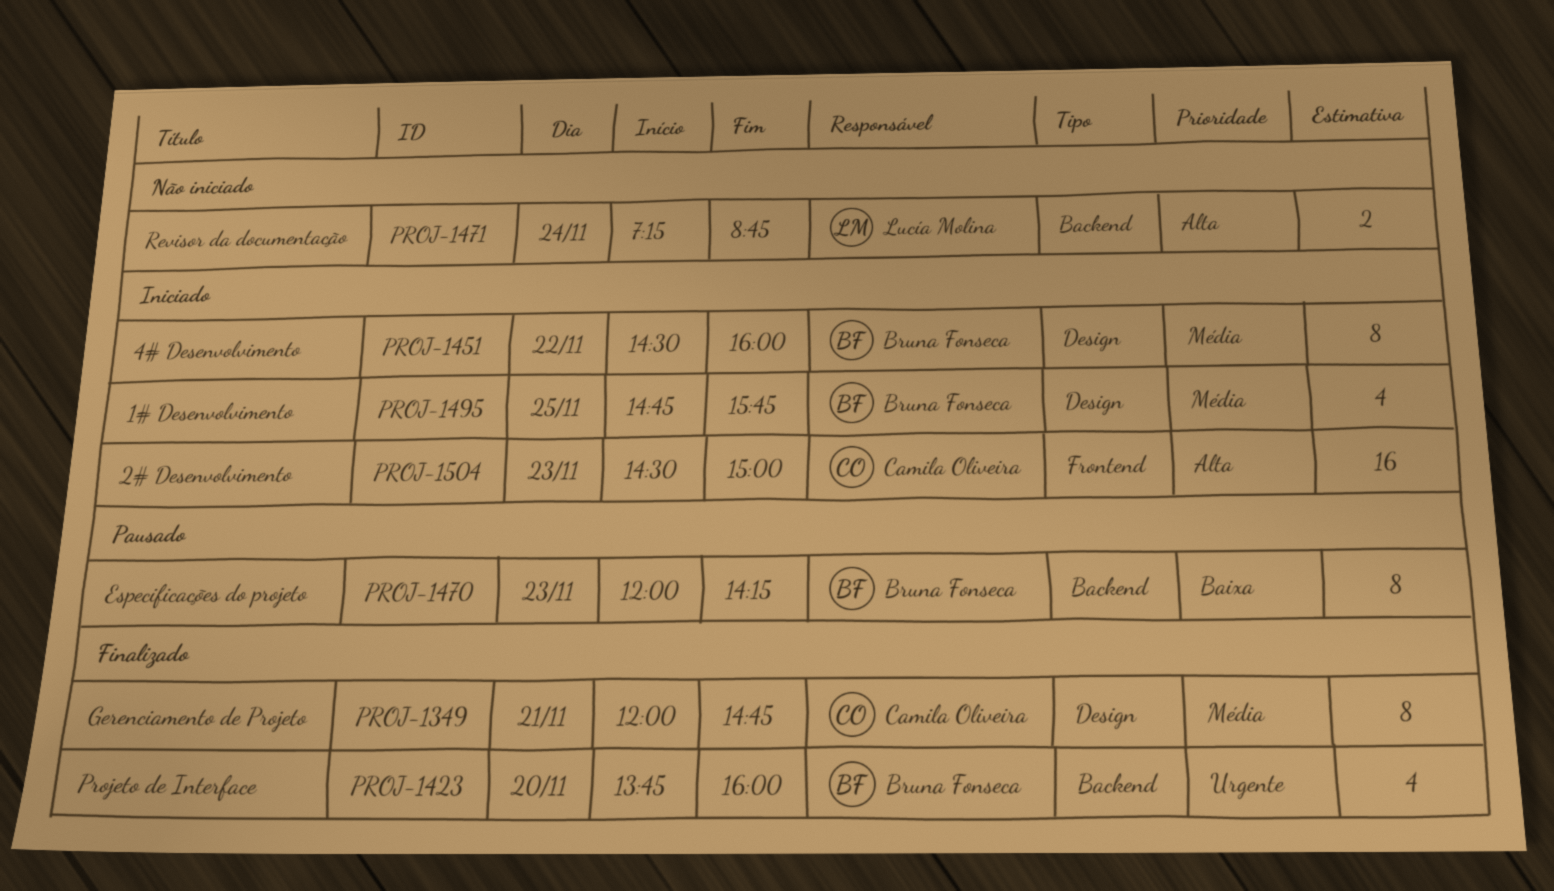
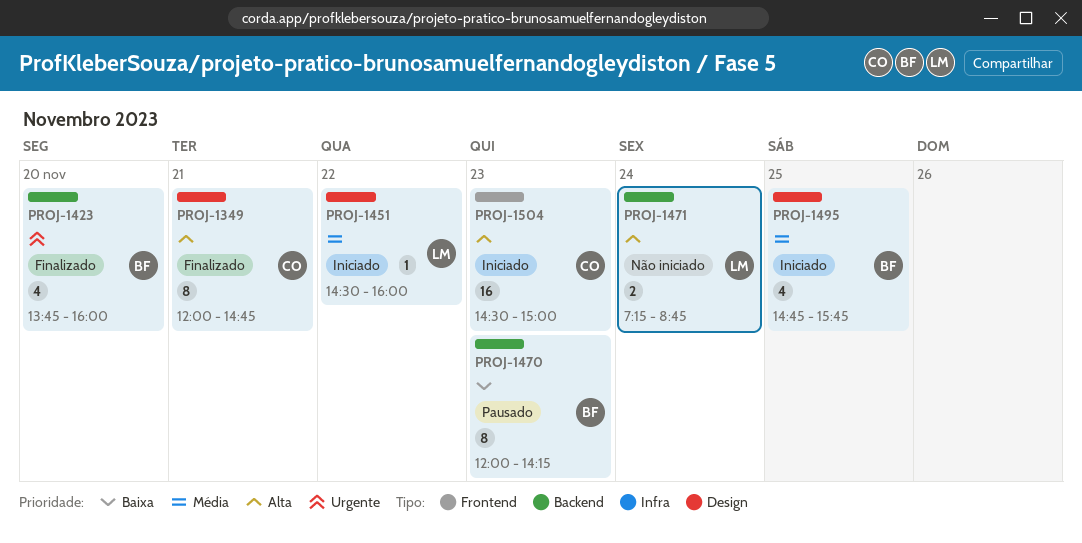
PROJ-1349, priority: Média -> Alta
PROJ-1451, owner: Bruna Fonseca -> Lucía Molina
PROJ-1451, estimate: 8 -> 1

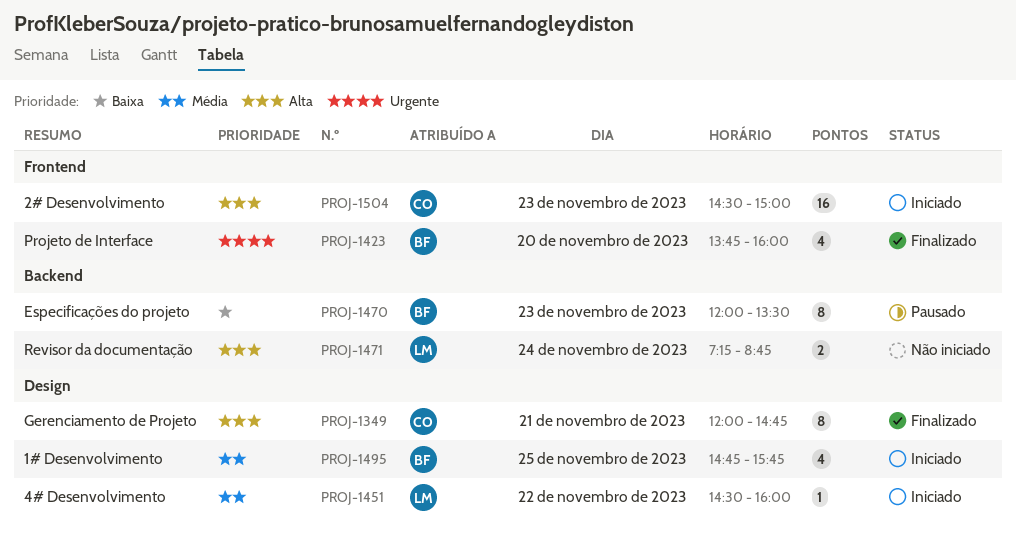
PROJ-1423, label: Backend -> Frontend
PROJ-1470, ends: 14:15 -> 13:30

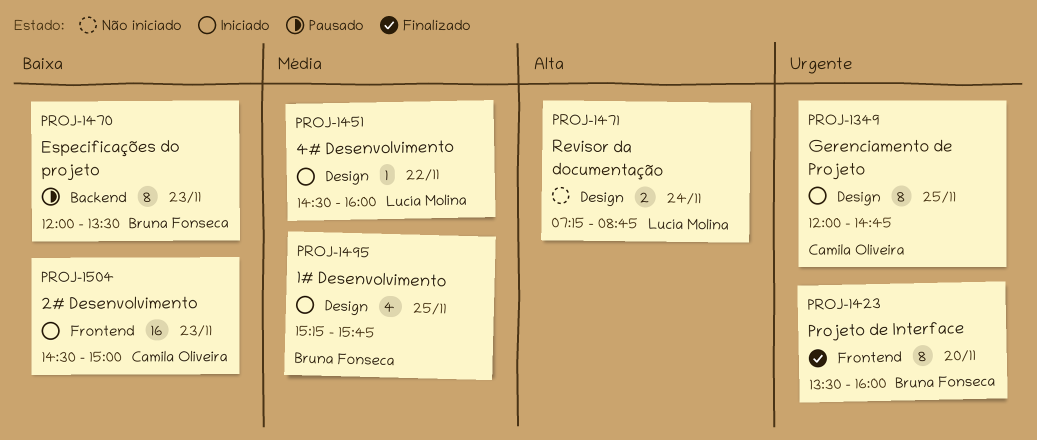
PROJ-1349, status: Finalizado -> Iniciado
PROJ-1349, priority: Alta -> Urgente
PROJ-1349, day: Nov 21 -> Nov 25
PROJ-1423, estimate: 4 -> 8
PROJ-1423, begins: 13:45 -> 13:30
PROJ-1471, label: Backend -> Design
PROJ-1495, begins: 14:45 -> 15:15
PROJ-1504, priority: Alta -> Baixa

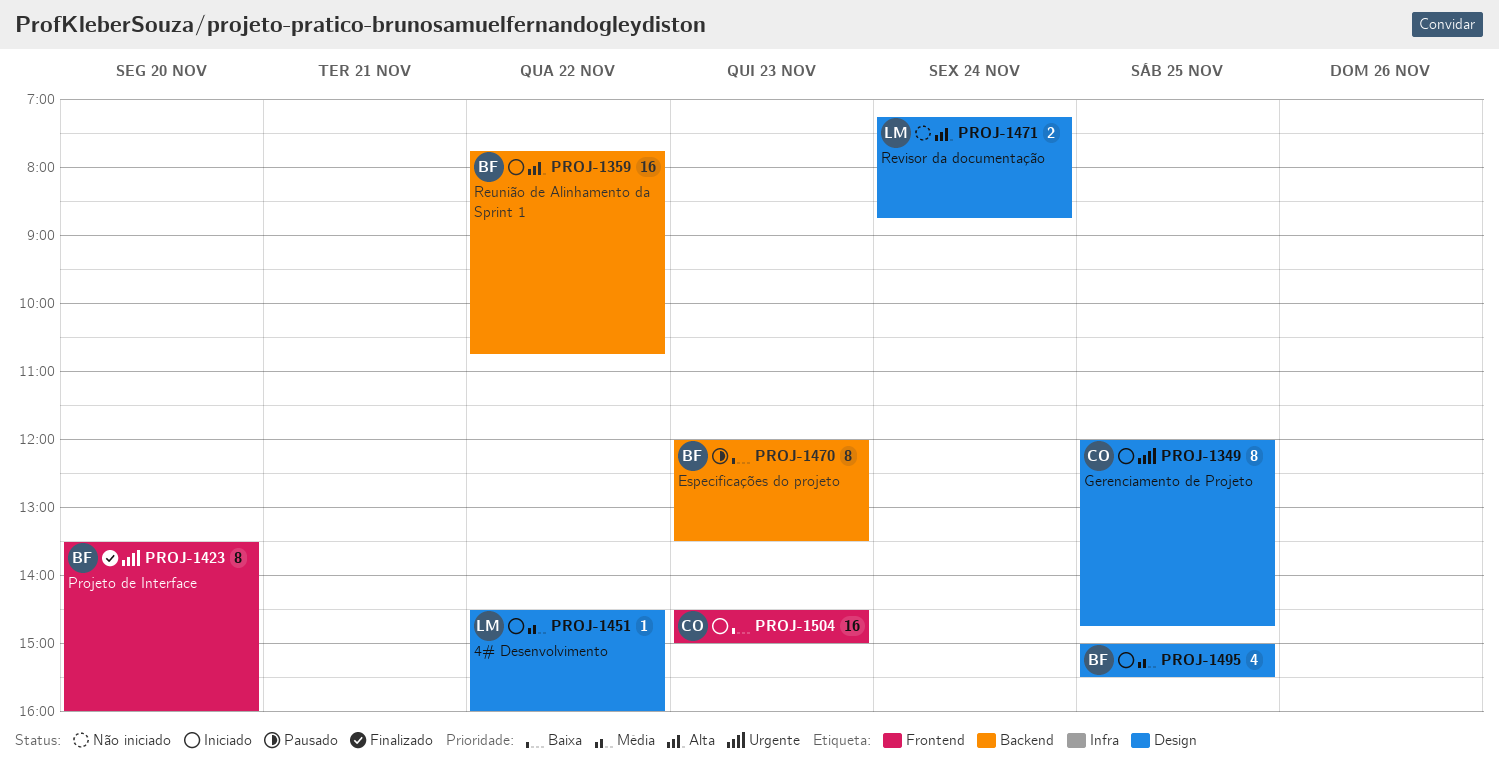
PROJ-1359: none -> present
PROJ-1495, begins: 15:15 -> 15:00
PROJ-1495, ends: 15:45 -> 15:30

